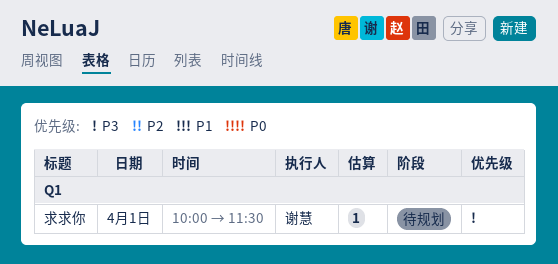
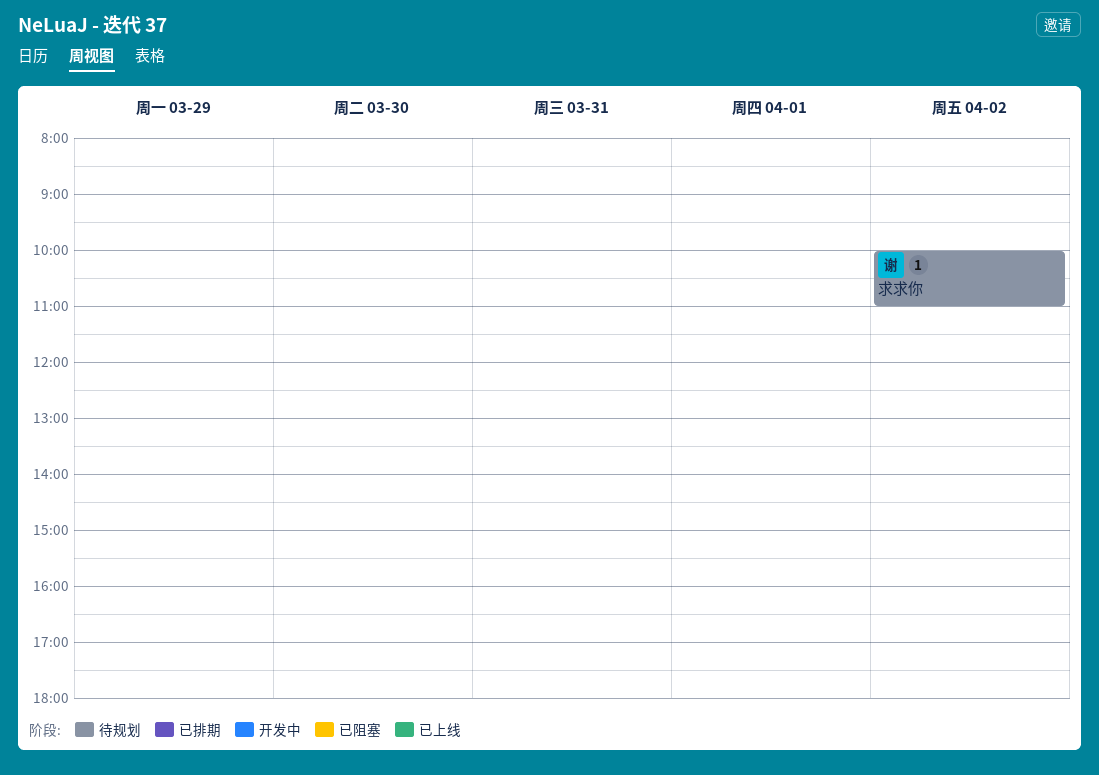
求求你, day: Apr 1 -> Apr 2
求求你, ends: 11:30 -> 11:00

